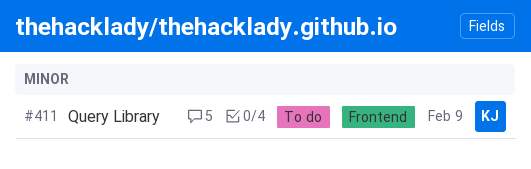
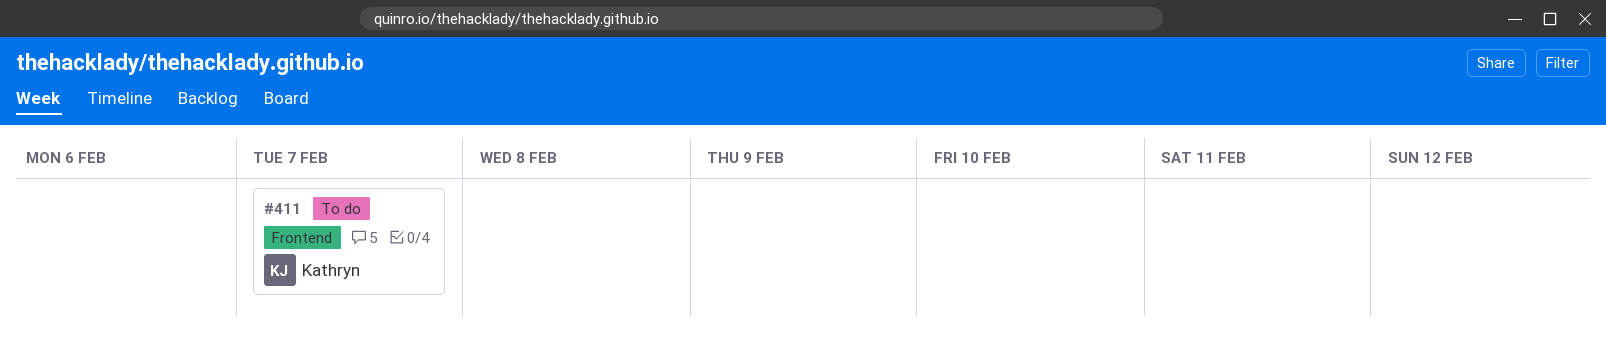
#411, due: Feb 9 -> Feb 7

